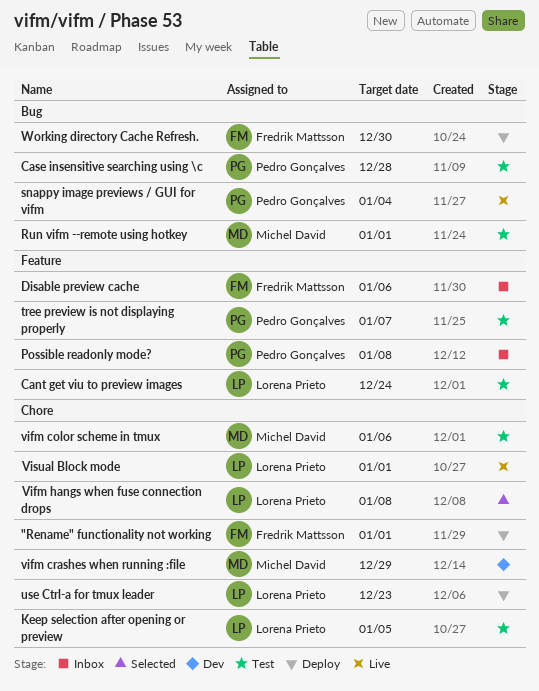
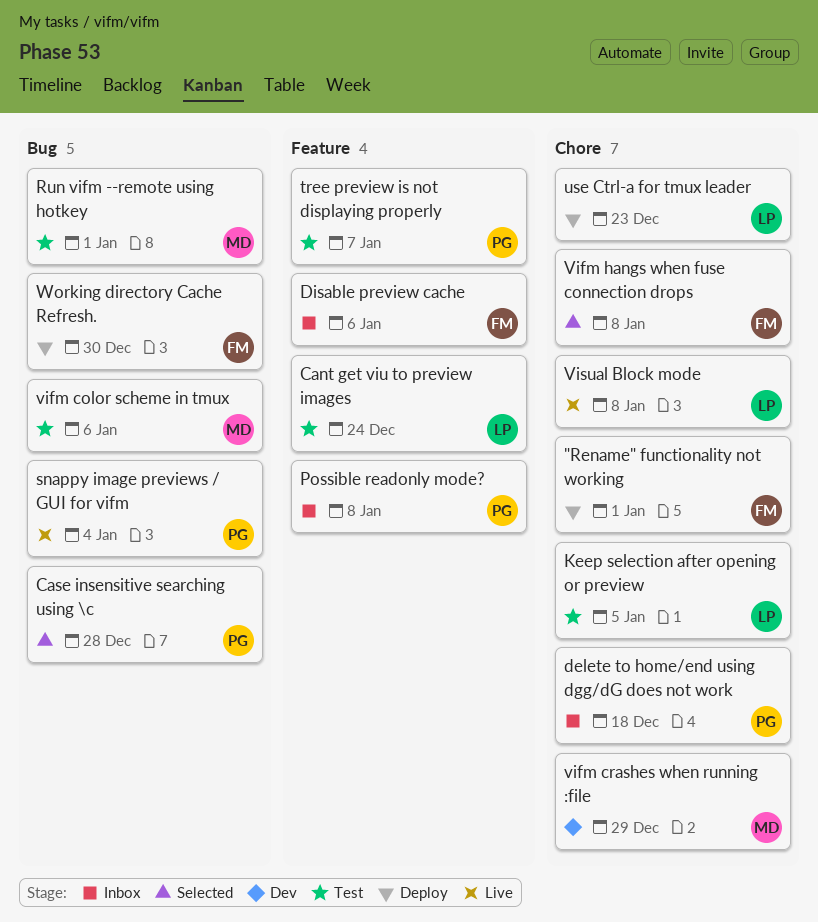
Case insensitive searching using \c, status: Test -> Selected
delete to home/end using dgg/dG does not work: none -> present
vifm color scheme in tmux, label: Chore -> Bug
Vifm hangs when fuse connection drops, owner: Lorena Prieto -> Fredrik Mattsson
Visual Block mode, due: Jan 1 -> Jan 8

